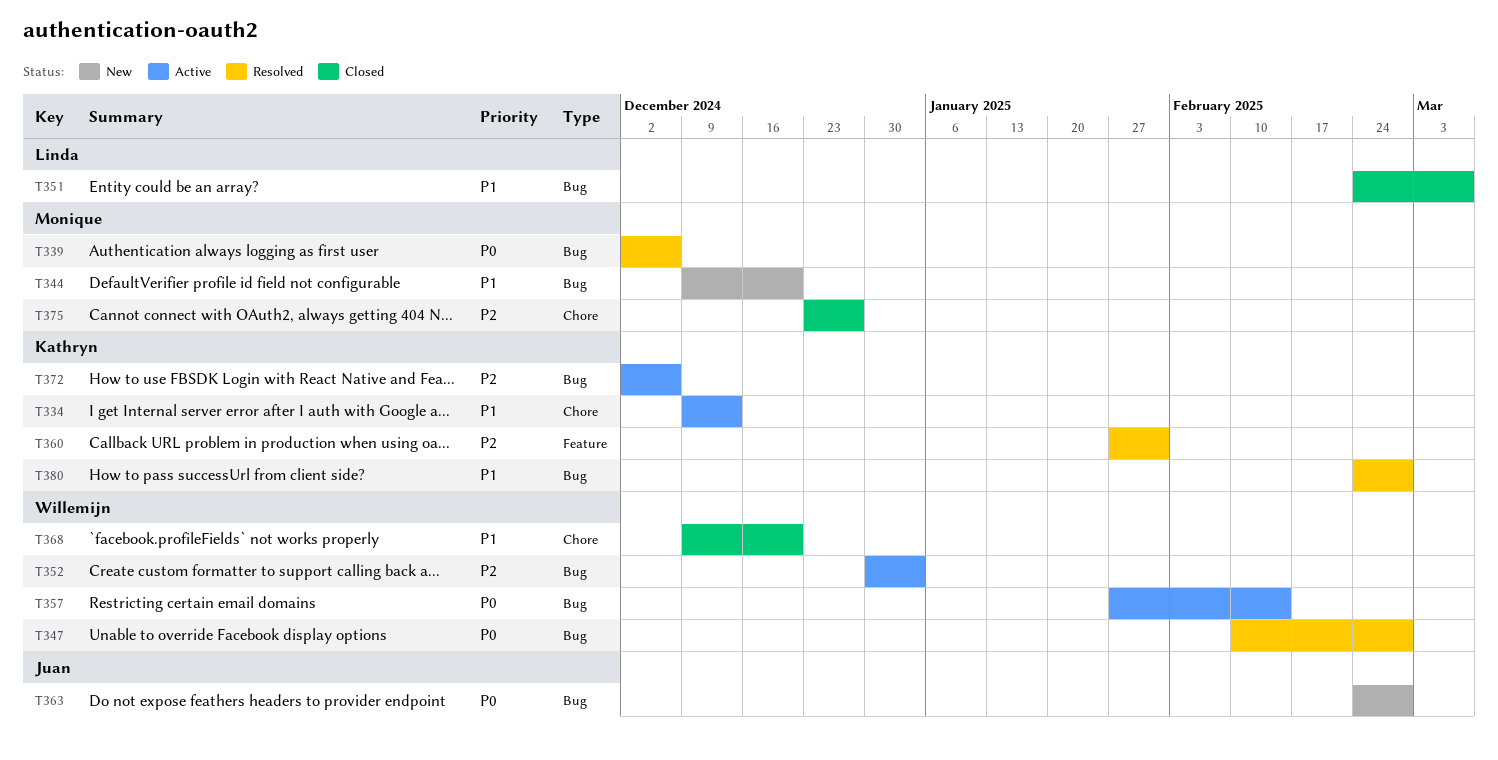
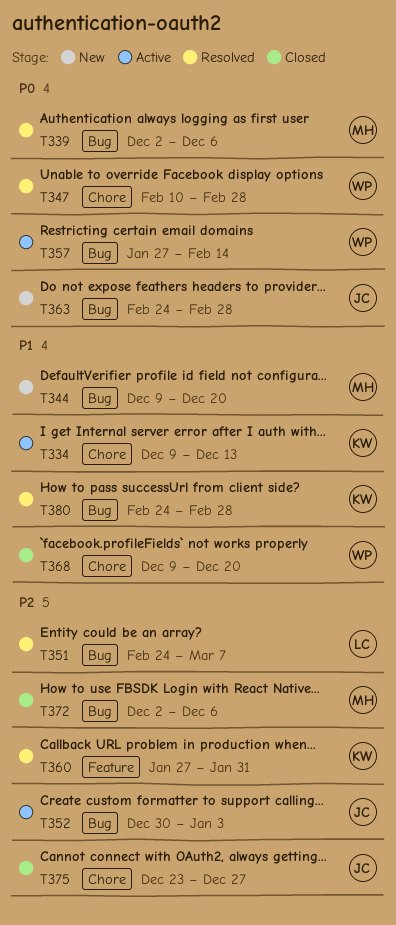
T347, label: Bug -> Chore
T351, status: Closed -> Resolved
T351, priority: P1 -> P2
T352, owner: Willemijn -> Juan
T372, status: Active -> Closed
T372, owner: Kathryn -> Monique
T375, owner: Monique -> Juan

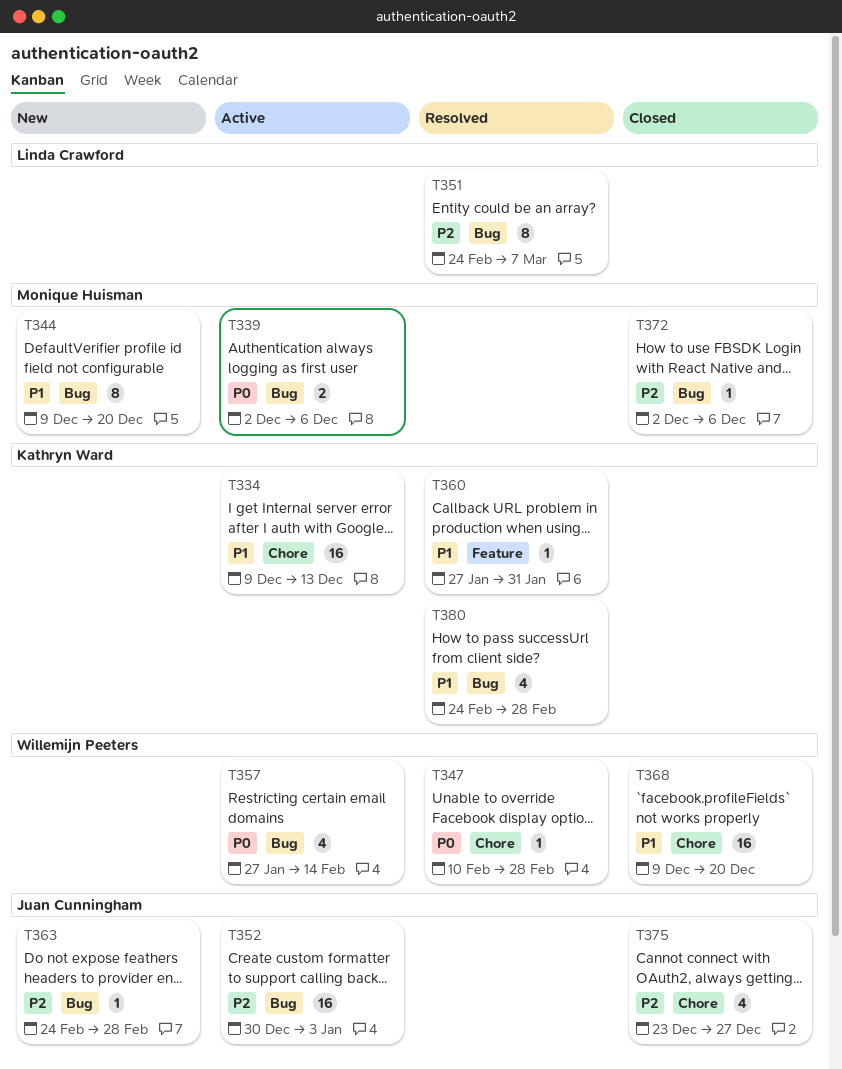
T339, status: Resolved -> Active
T360, priority: P2 -> P1
T363, priority: P0 -> P2

